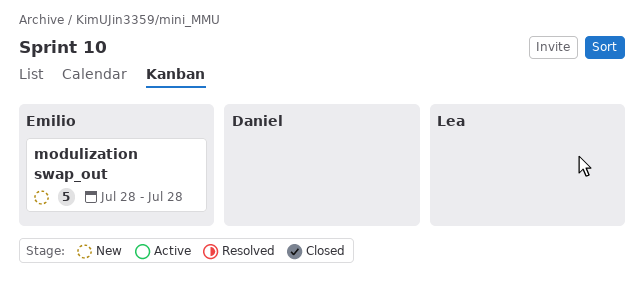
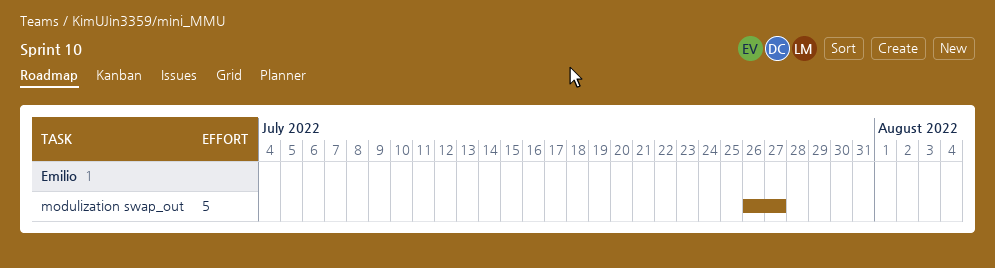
modulization swap_out, start: Jul 28 -> Jul 26
modulization swap_out, due: Jul 28 -> Jul 27

